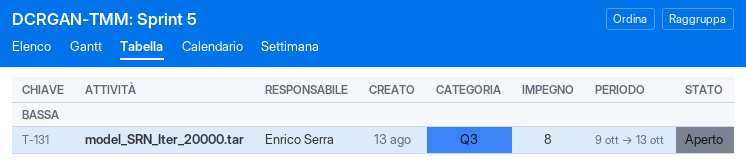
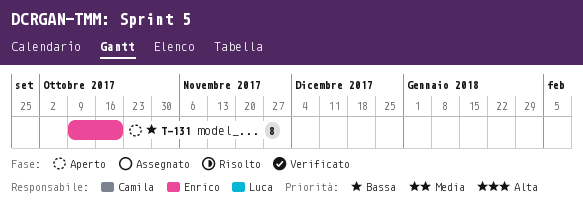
T-131, due: Oct 13 -> Oct 20

